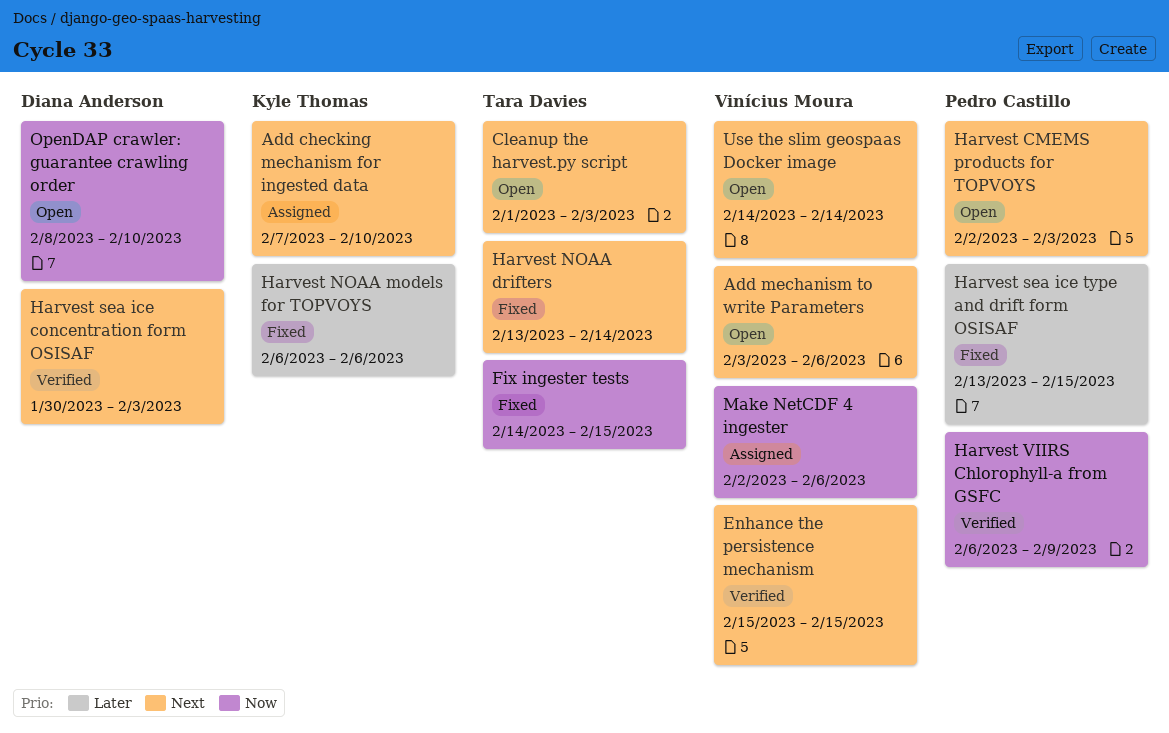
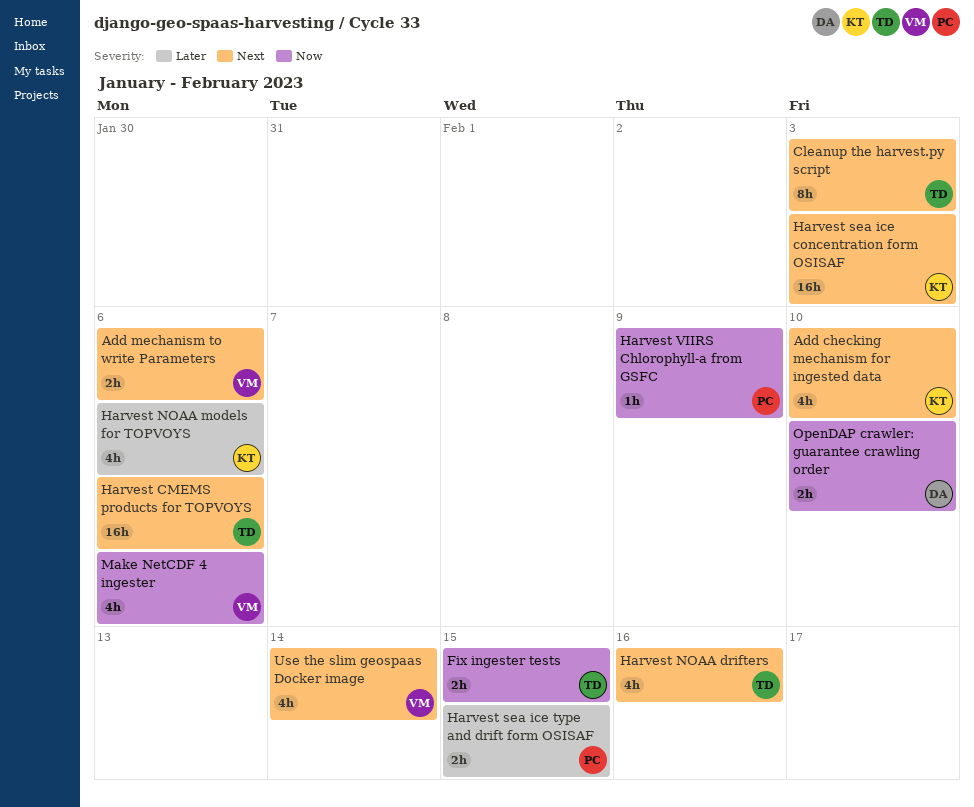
Enhance the persistence mechanism: present -> none
Harvest CMEMS products for TOPVOYS, owner: Pedro Castillo -> Tara Davies
Harvest CMEMS products for TOPVOYS, due: Feb 3 -> Feb 6
Harvest NOAA drifters, due: Feb 14 -> Feb 16
Harvest sea ice concentration form OSISAF, owner: Diana Anderson -> Kyle Thomas

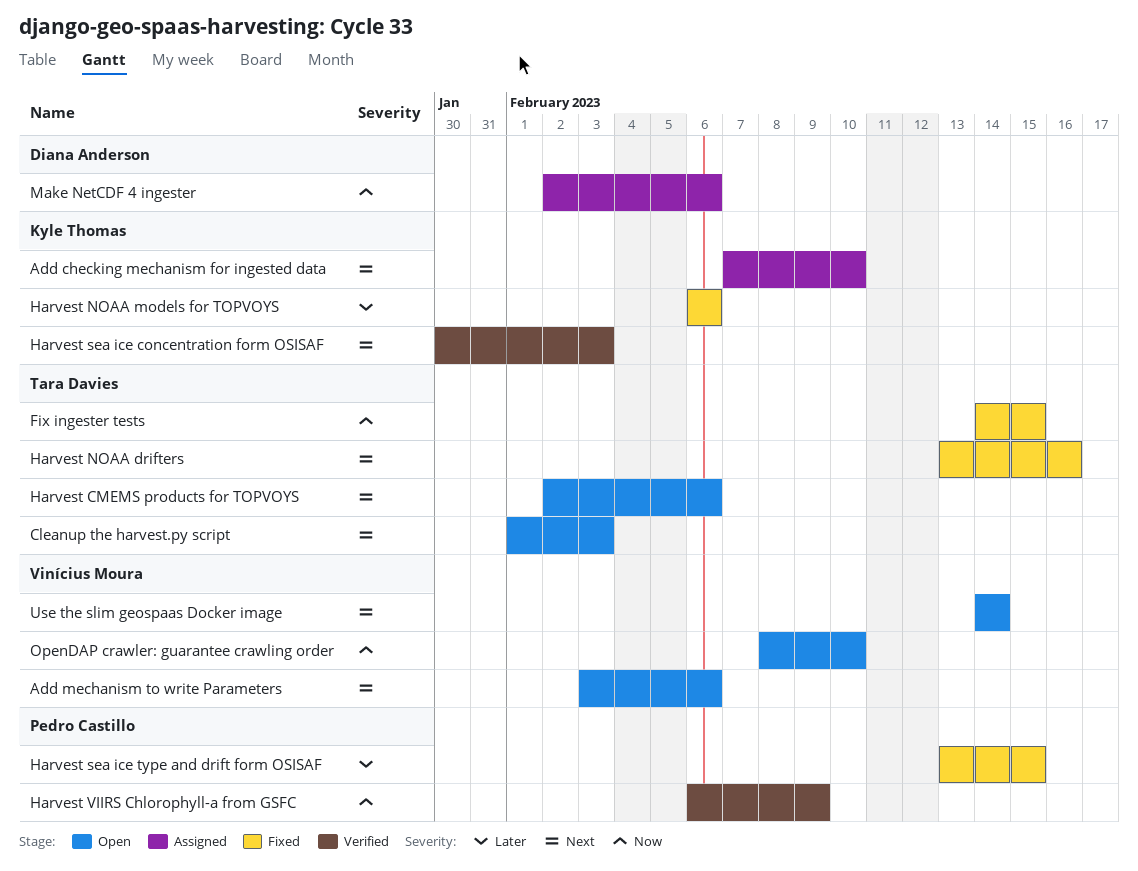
Make NetCDF 4 ingester, owner: Vinícius Moura -> Diana Anderson
OpenDAP crawler: guarantee crawling order, owner: Diana Anderson -> Vinícius Moura

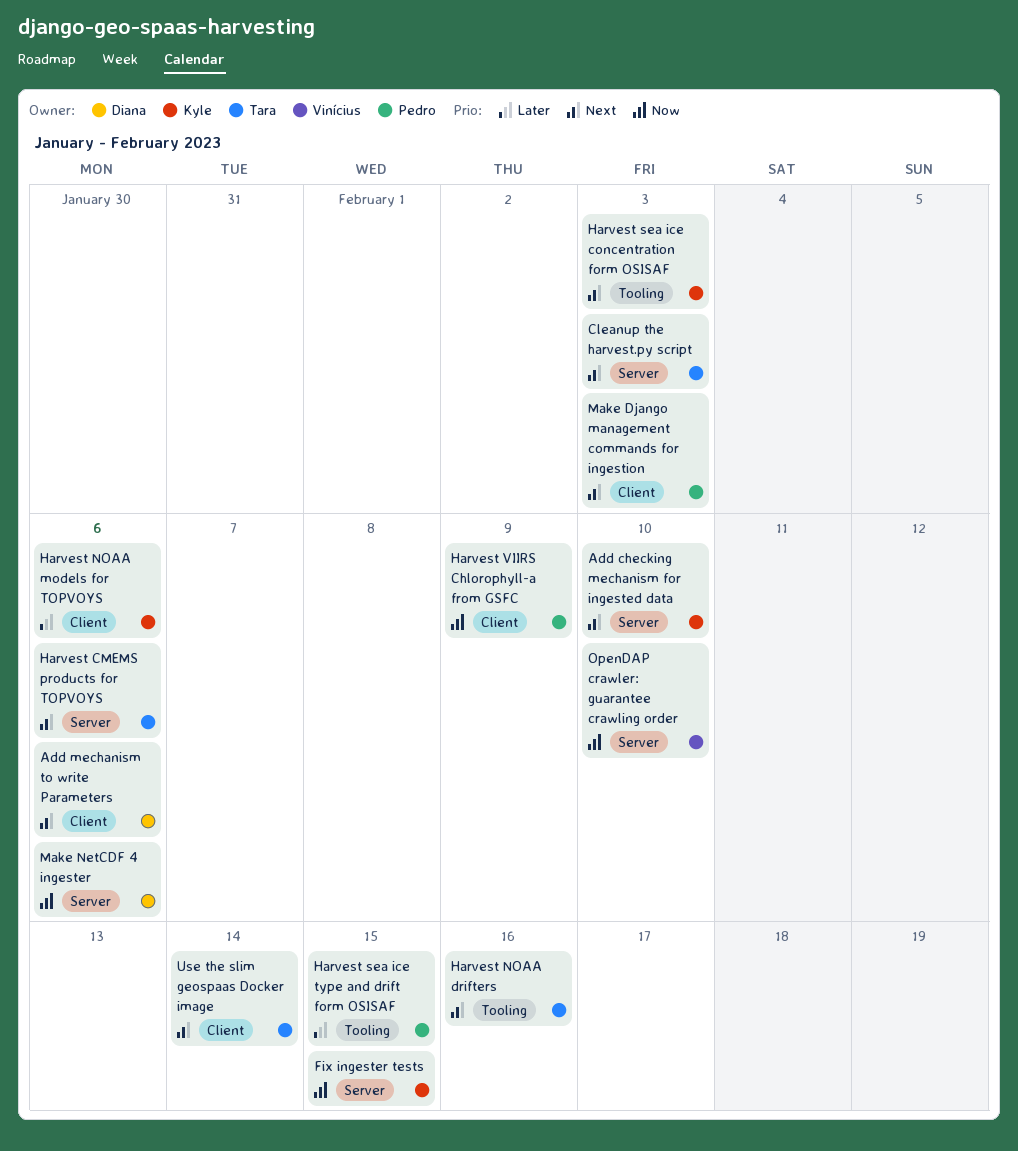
Add mechanism to write Parameters, owner: Vinícius Moura -> Diana Anderson
Fix ingester tests, owner: Tara Davies -> Kyle Thomas
Make Django management commands for ingestion: none -> present
Use the slim geospaas Docker image, owner: Vinícius Moura -> Tara Davies

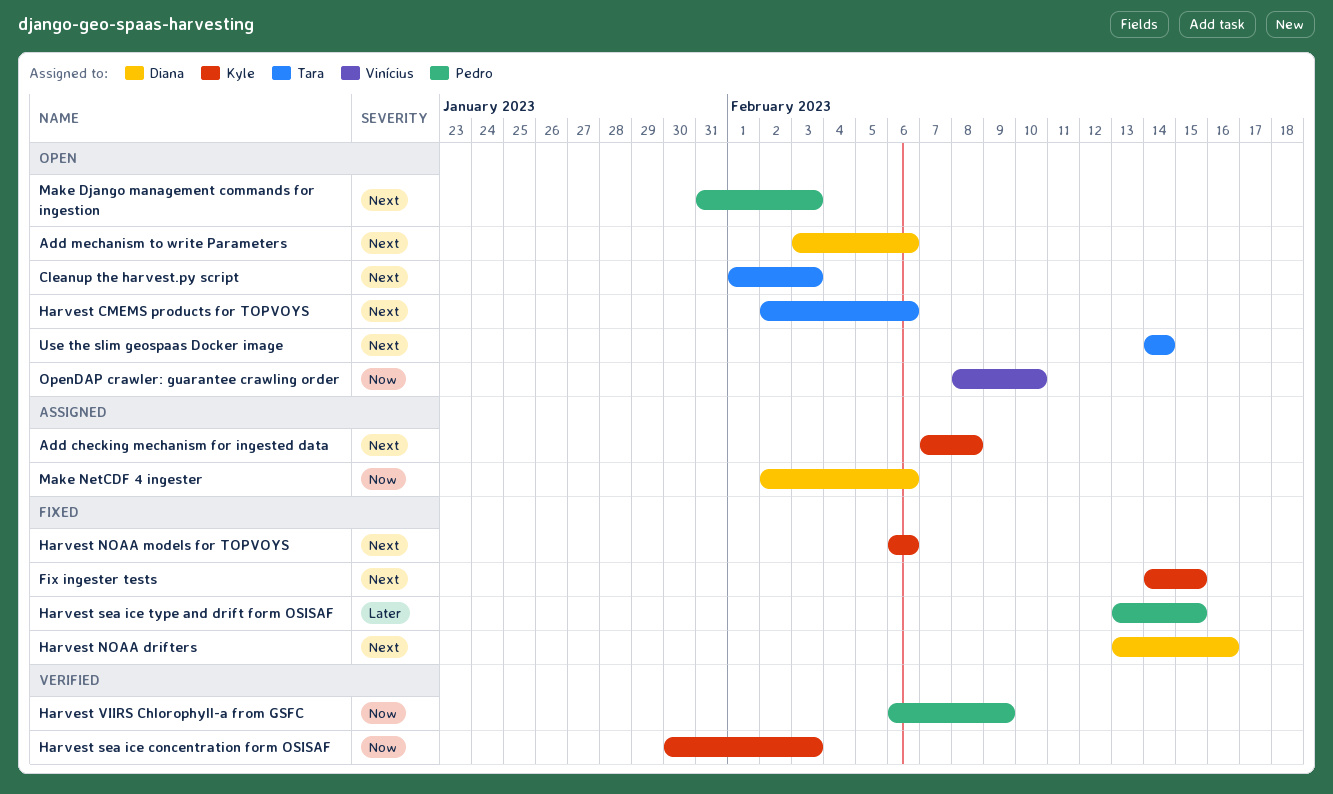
Add checking mechanism for ingested data, due: Feb 10 -> Feb 8
Fix ingester tests, priority: Now -> Next
Harvest NOAA drifters, owner: Tara -> Diana
Harvest NOAA models for TOPVOYS, priority: Later -> Next
Harvest sea ice concentration form OSISAF, priority: Next -> Now

